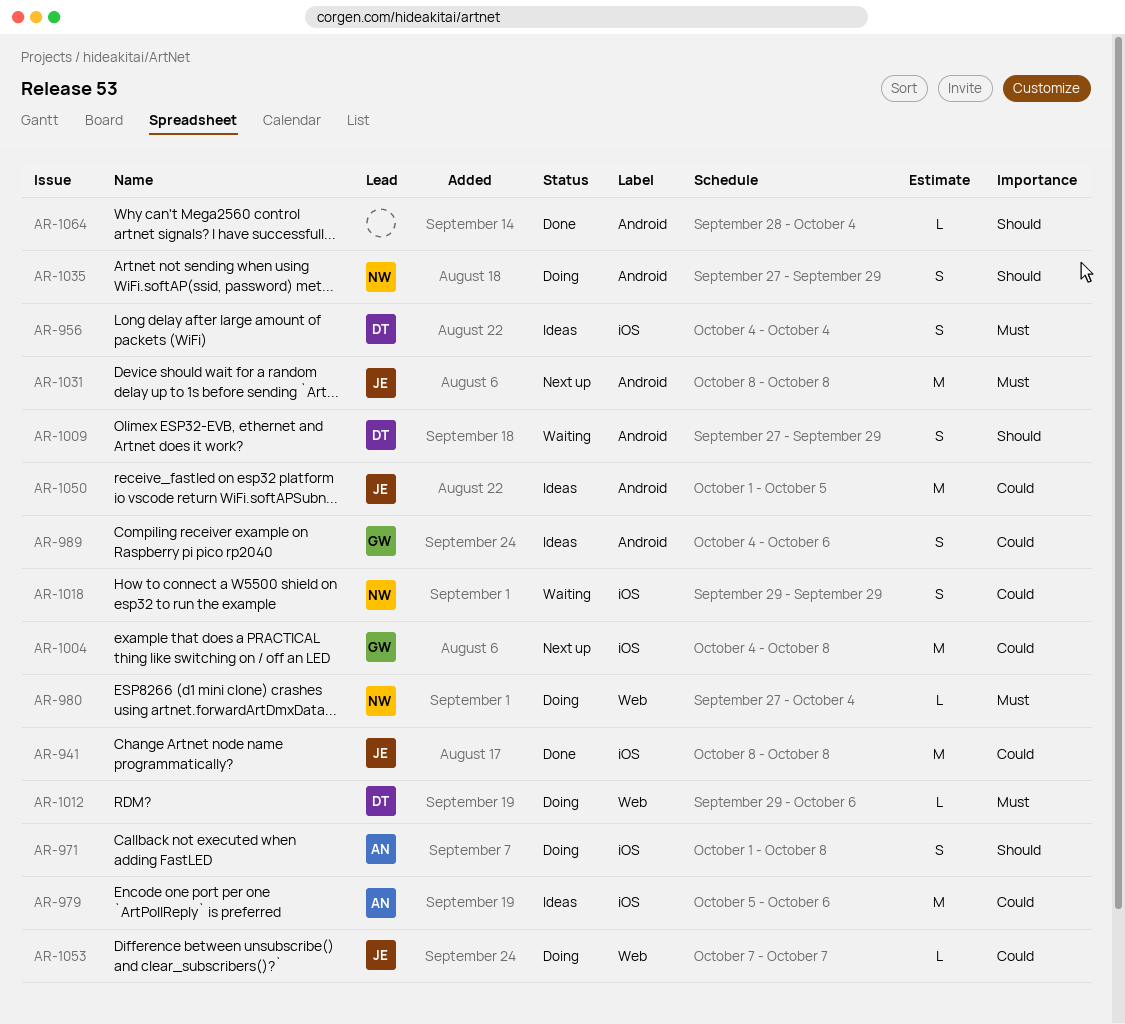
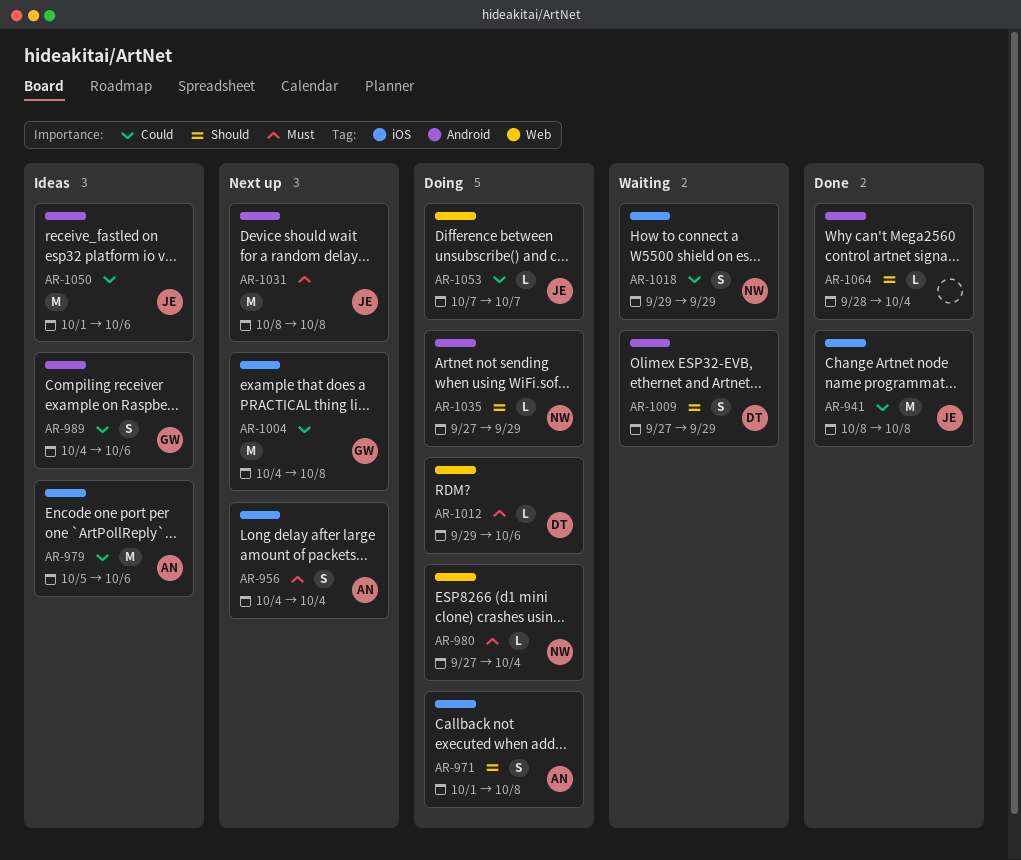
AR-956, status: Ideas -> Next up
AR-956, owner: DT -> AN
AR-1035, estimate: S -> L
AR-1050, due: Oct 5 -> Oct 6

